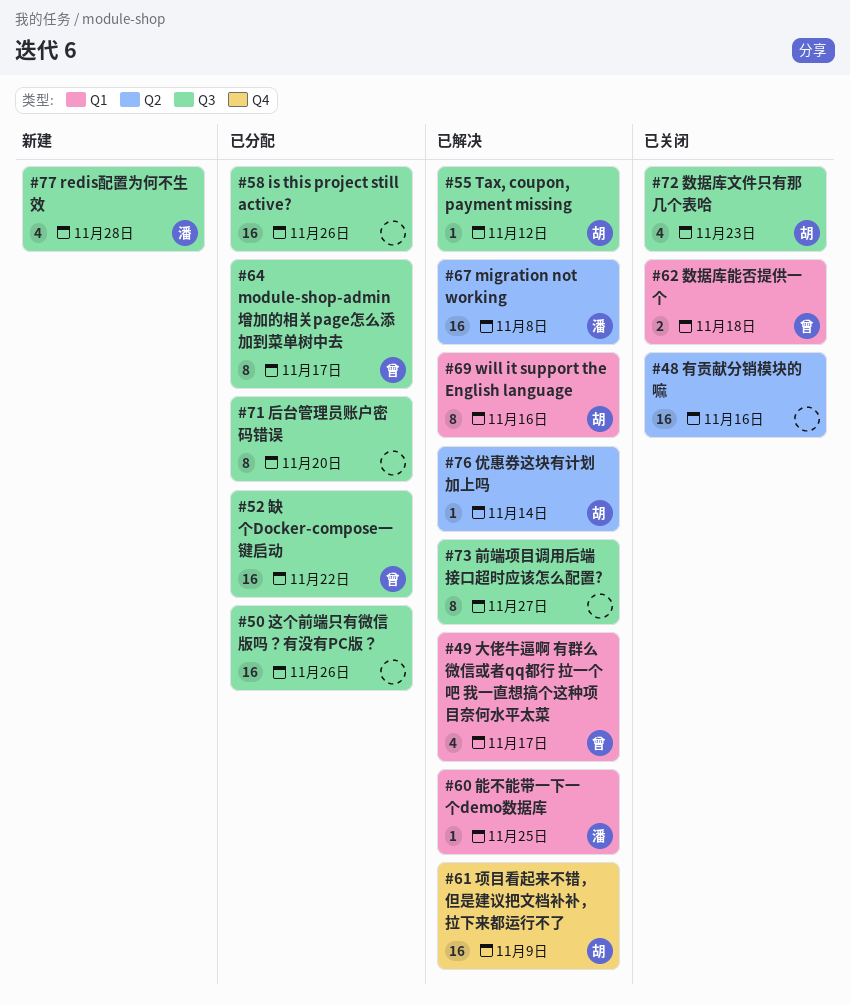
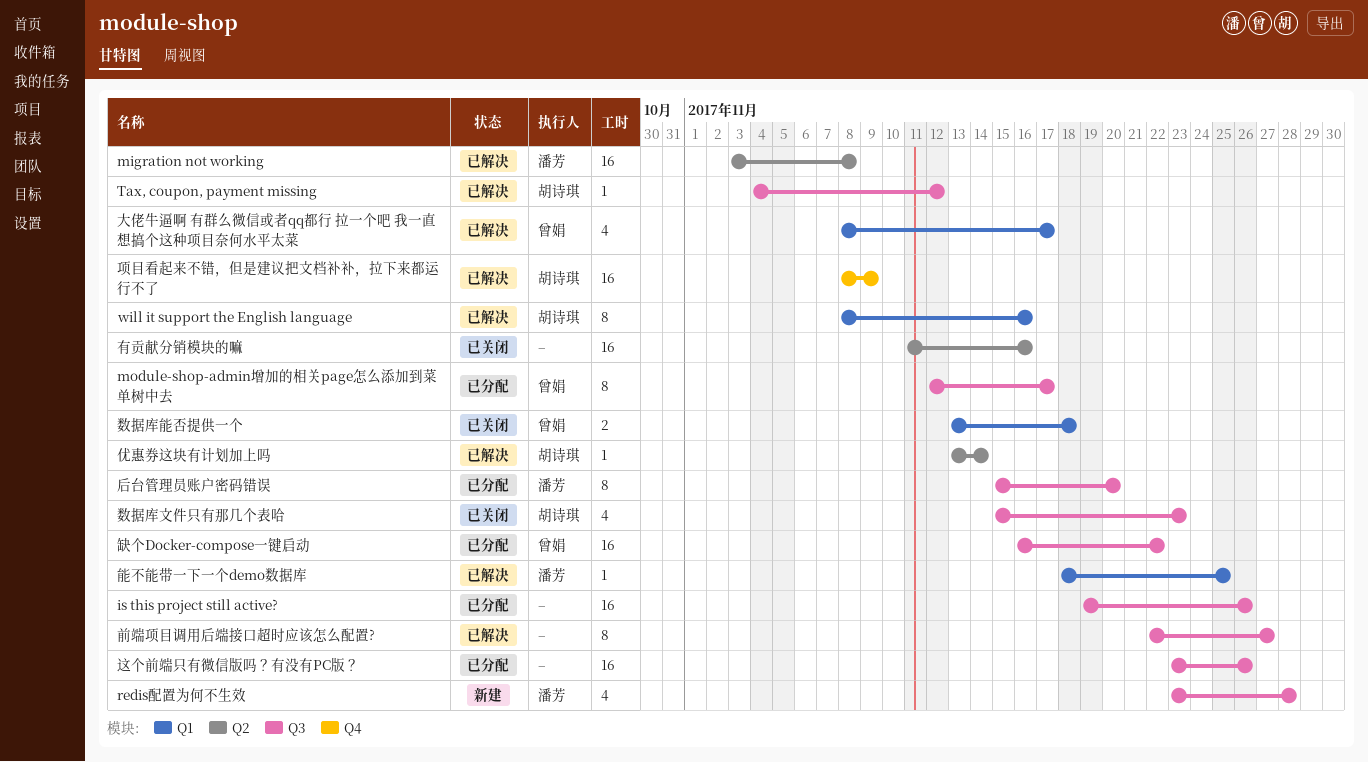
后台管理员账户密码错误, owner: none -> 潘芳

